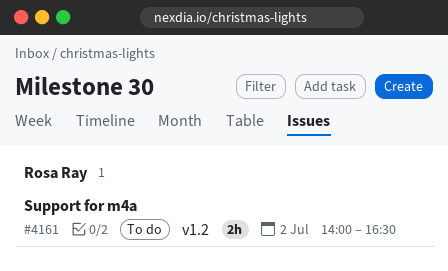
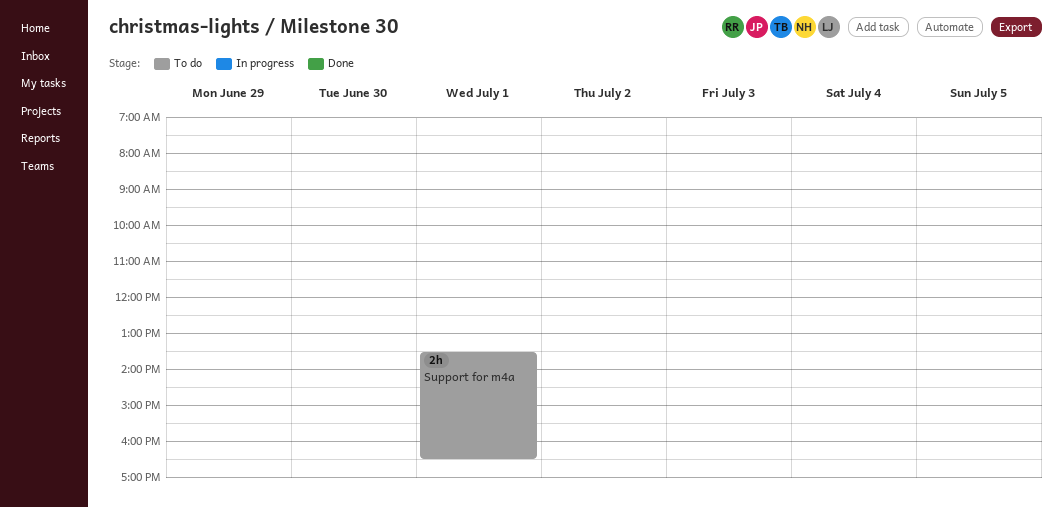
Support for m4a, day: Jul 2 -> Jul 1
Support for m4a, begins: 14:00 -> 13:30

